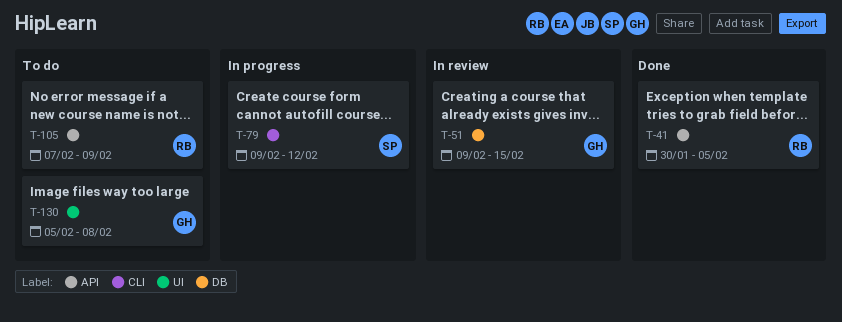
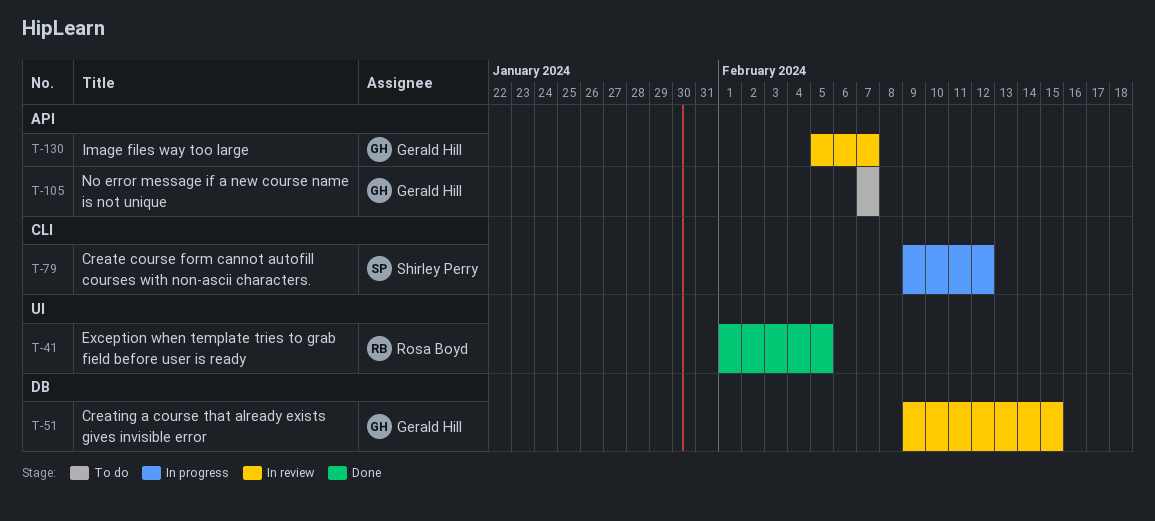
T-41, label: API -> UI
T-41, start: Jan 30 -> Feb 1
T-105, owner: Rosa Boyd -> Gerald Hill
T-105, due: Feb 9 -> Feb 7
T-130, status: To do -> In review
T-130, label: UI -> API
T-130, due: Feb 8 -> Feb 7

